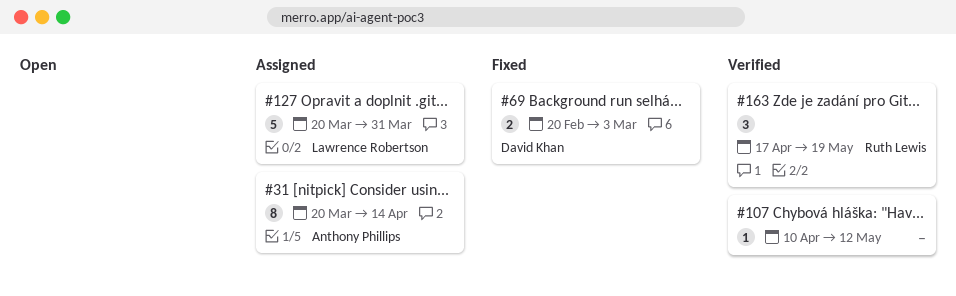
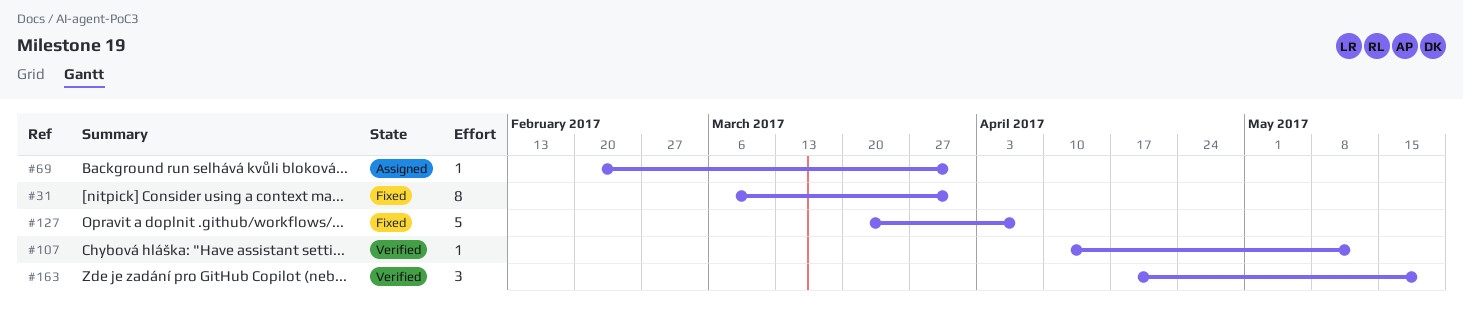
#31, status: Assigned -> Fixed
#31, start: Mar 20 -> Mar 6
#31, due: Apr 14 -> Mar 31
#69, status: Fixed -> Assigned
#69, estimate: 2 -> 1
#69, due: Mar 3 -> Mar 31
#127, status: Assigned -> Fixed
#127, due: Mar 31 -> Apr 7

